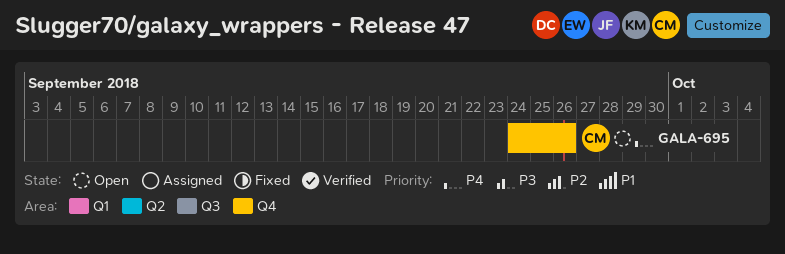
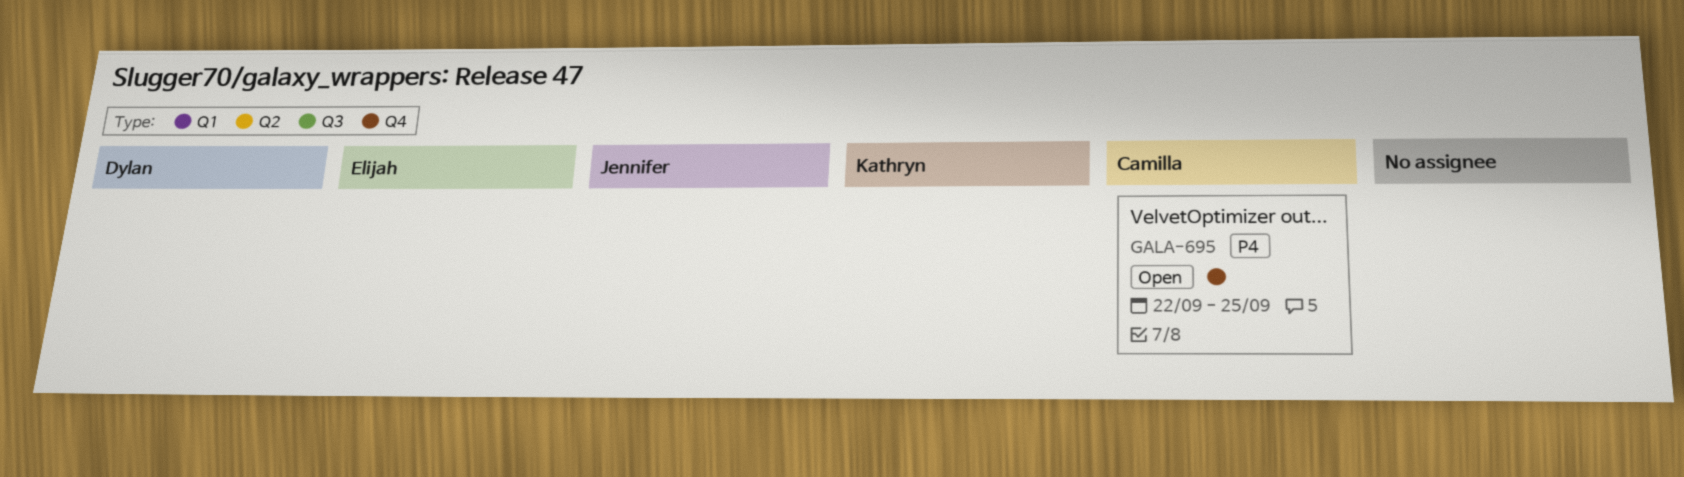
GALA-695, start: Sep 24 -> Sep 22
GALA-695, due: Sep 26 -> Sep 25

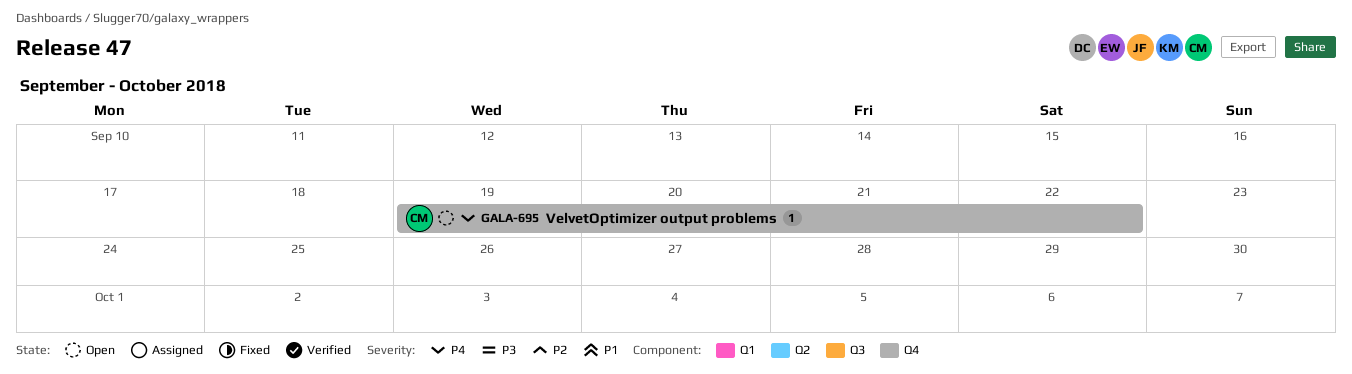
GALA-695, start: Sep 22 -> Sep 19
GALA-695, due: Sep 25 -> Sep 22

